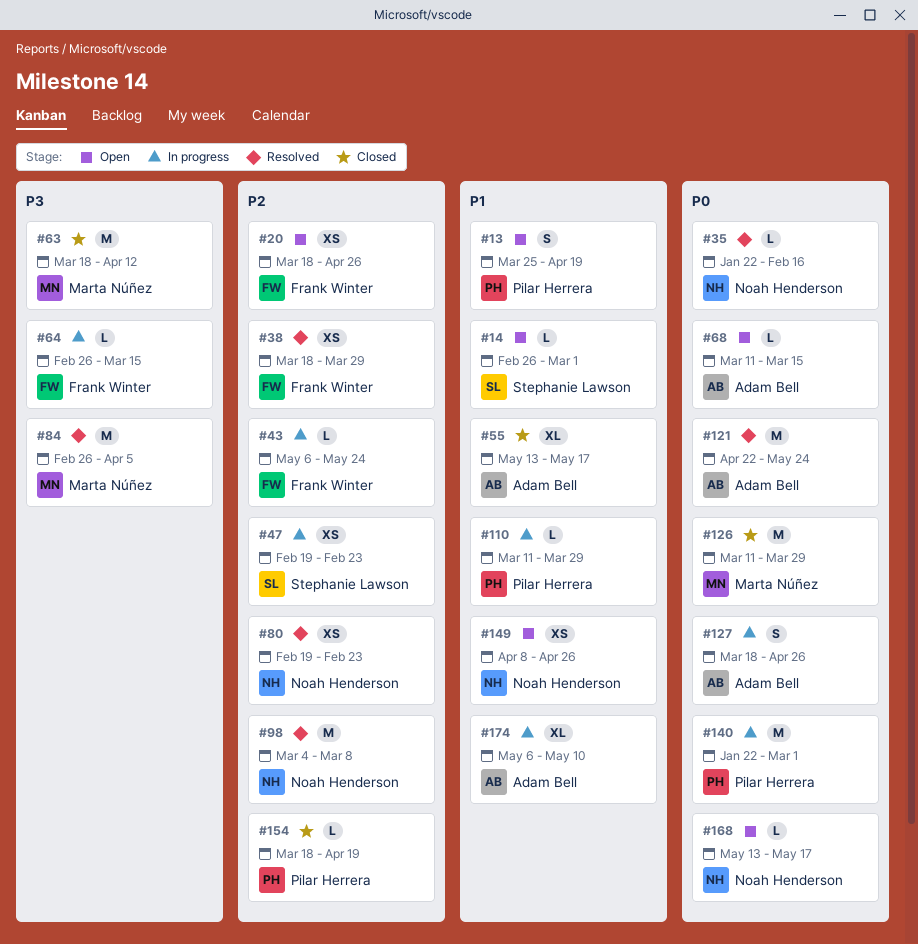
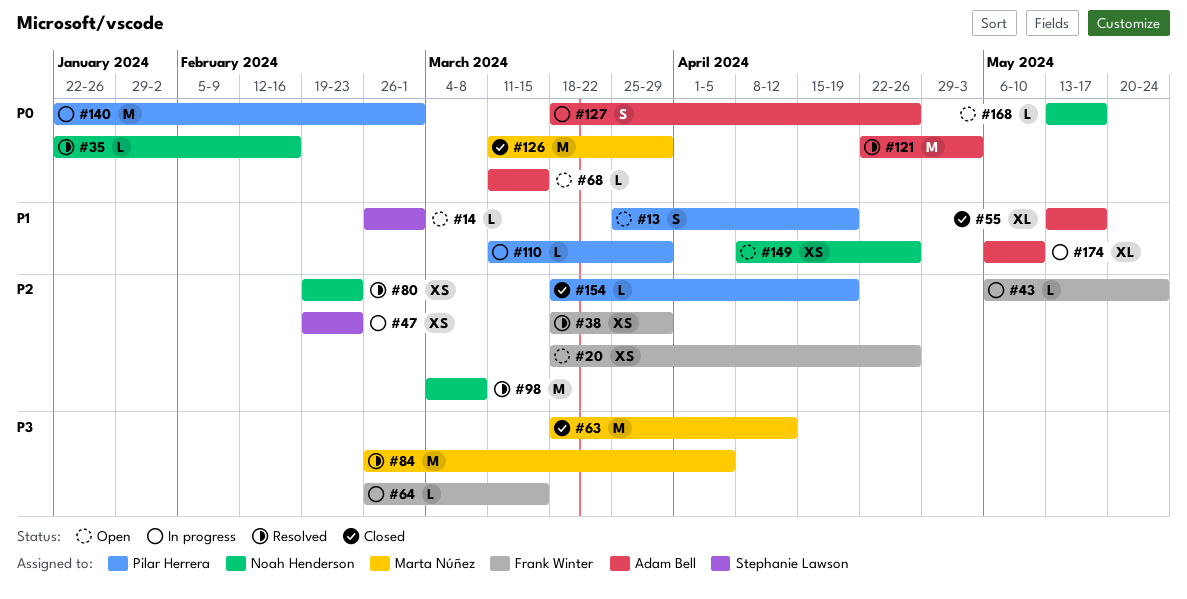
#121, due: May 24 -> May 3

